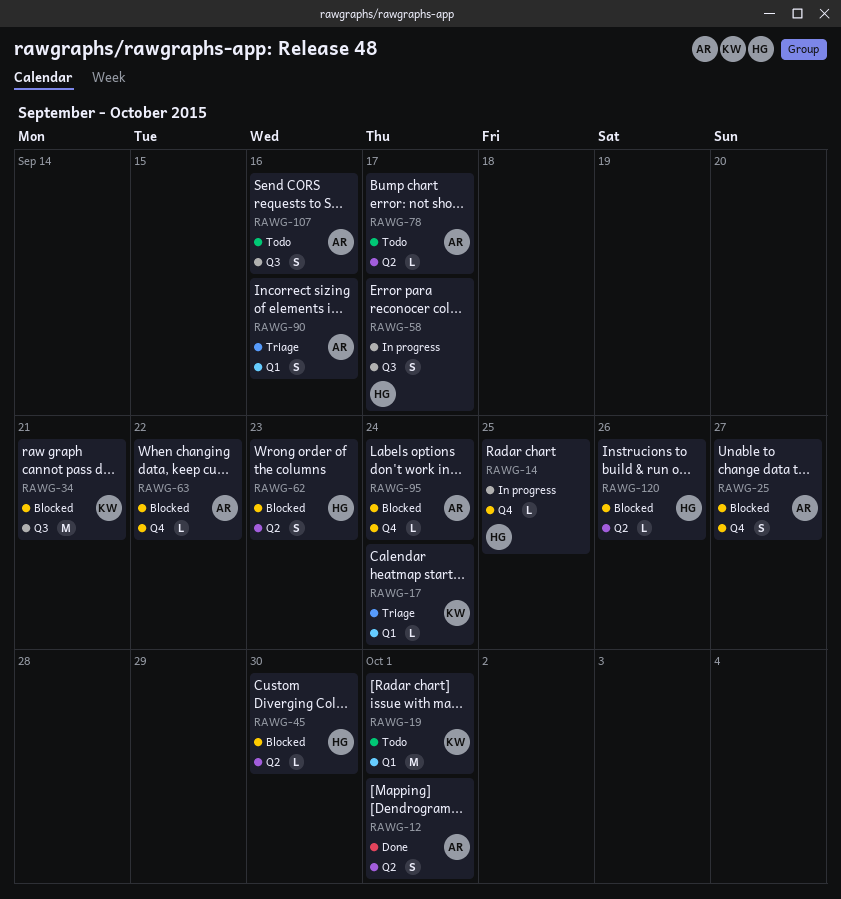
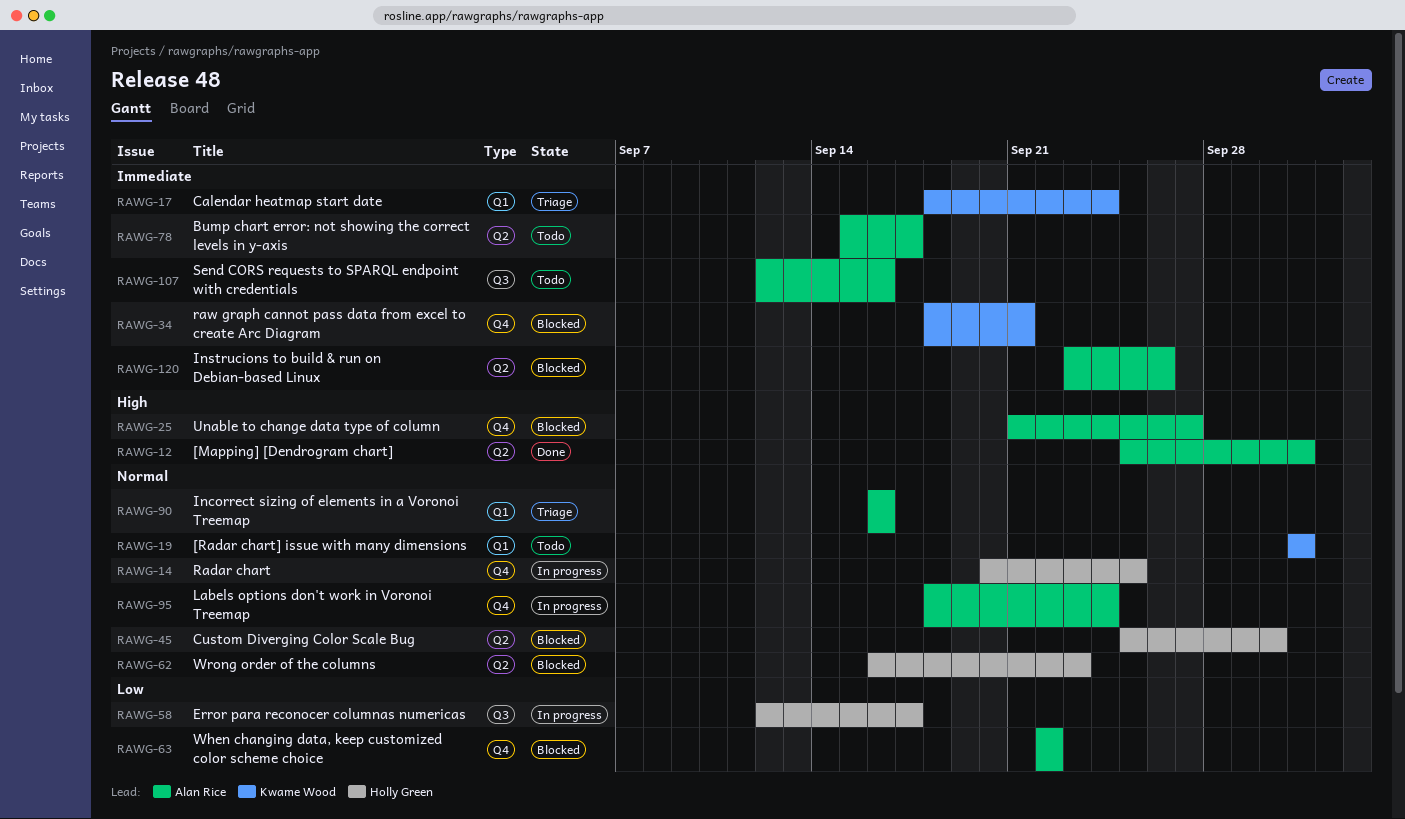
RAWG-34, label: Q3 -> Q4
RAWG-95, status: Blocked -> In progress
RAWG-120, owner: Holly Green -> Alan Rice

